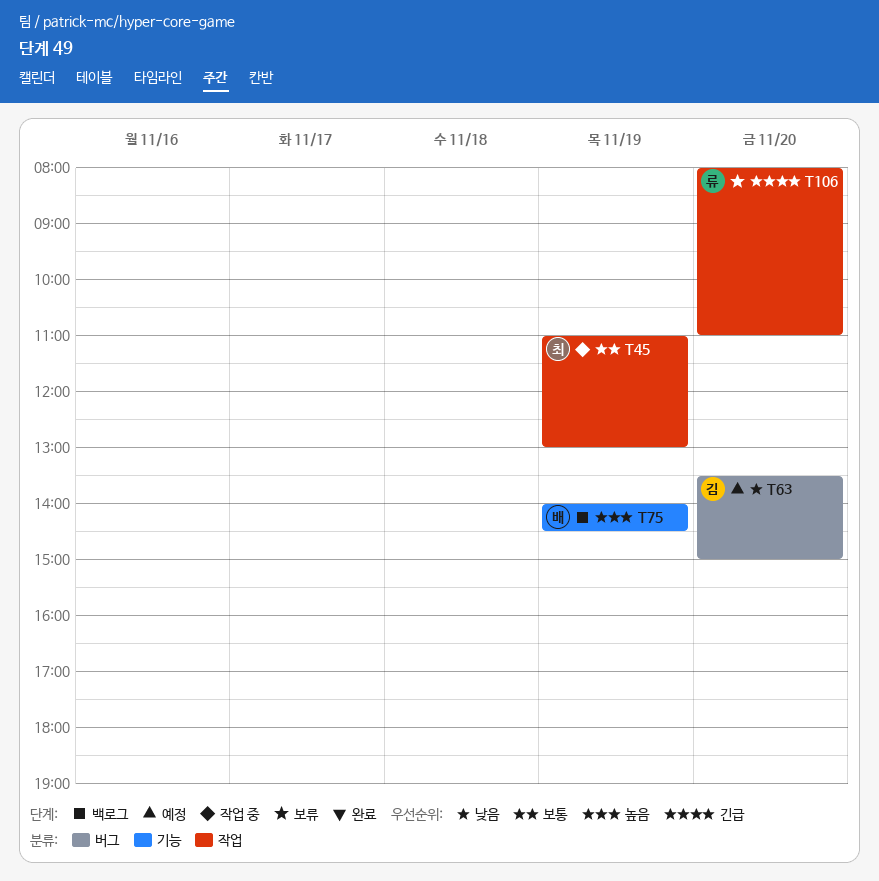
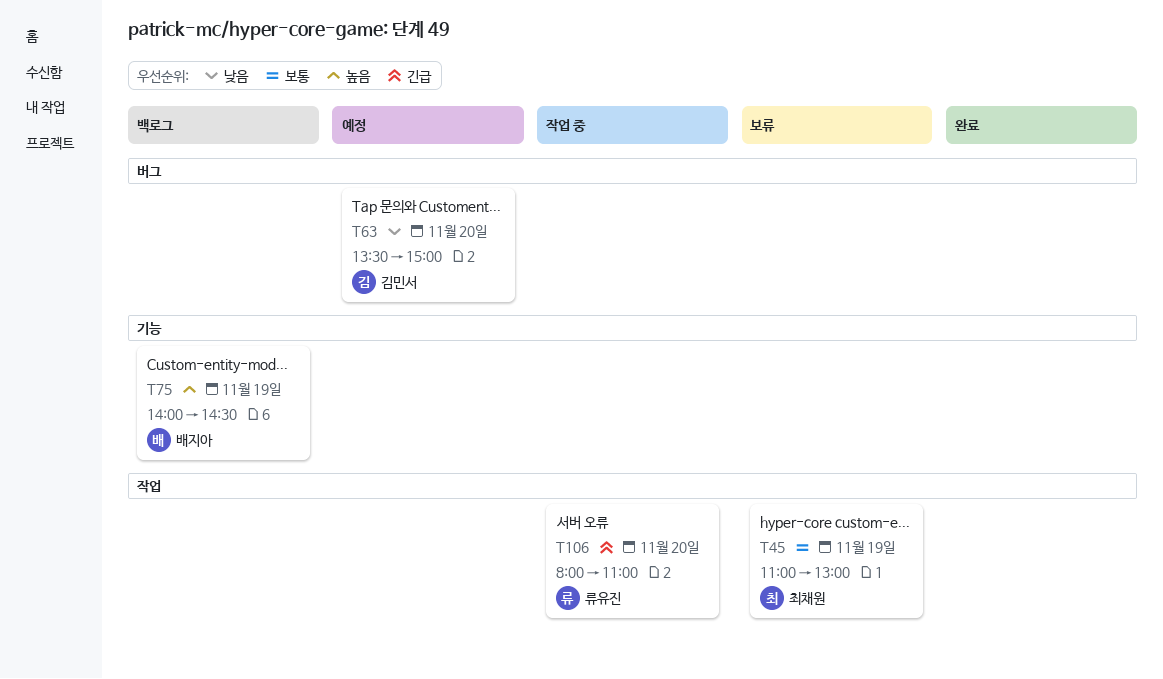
T45, status: 작업 중 -> 보류
T106, status: 보류 -> 작업 중

